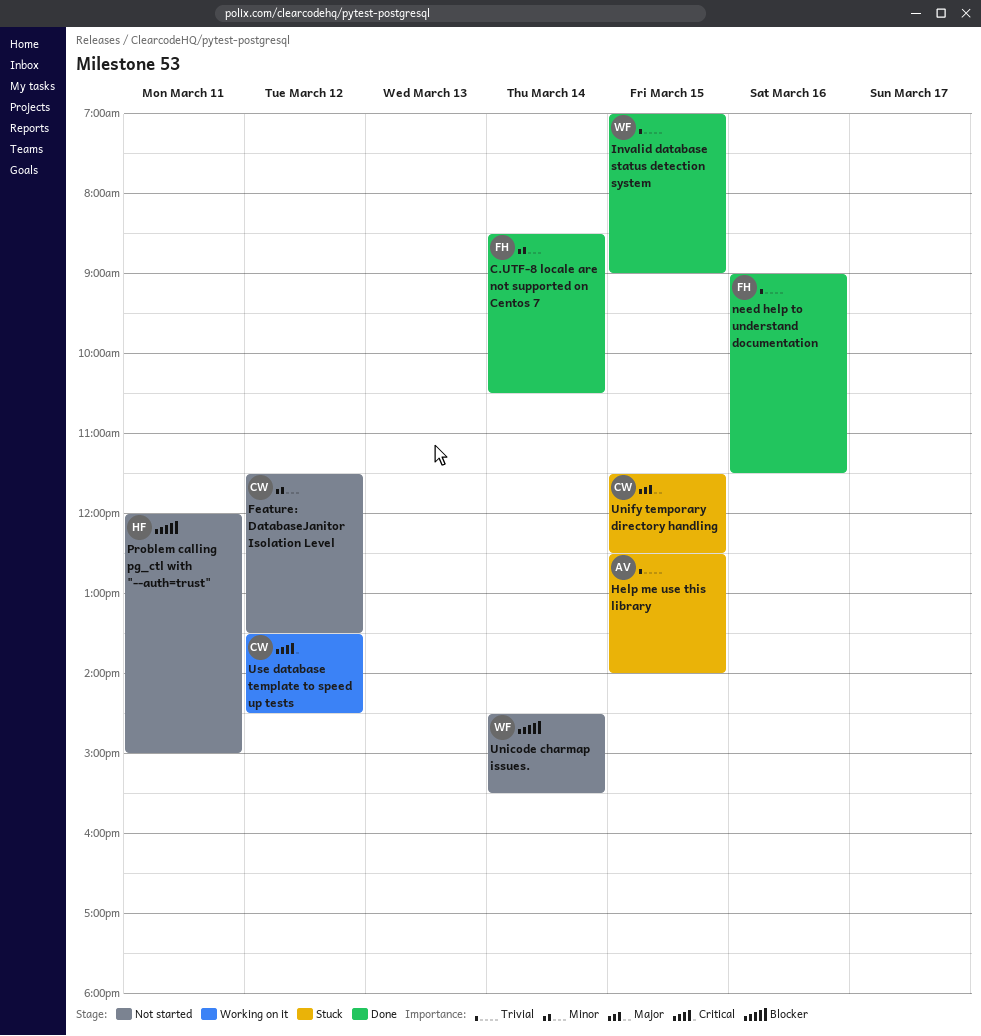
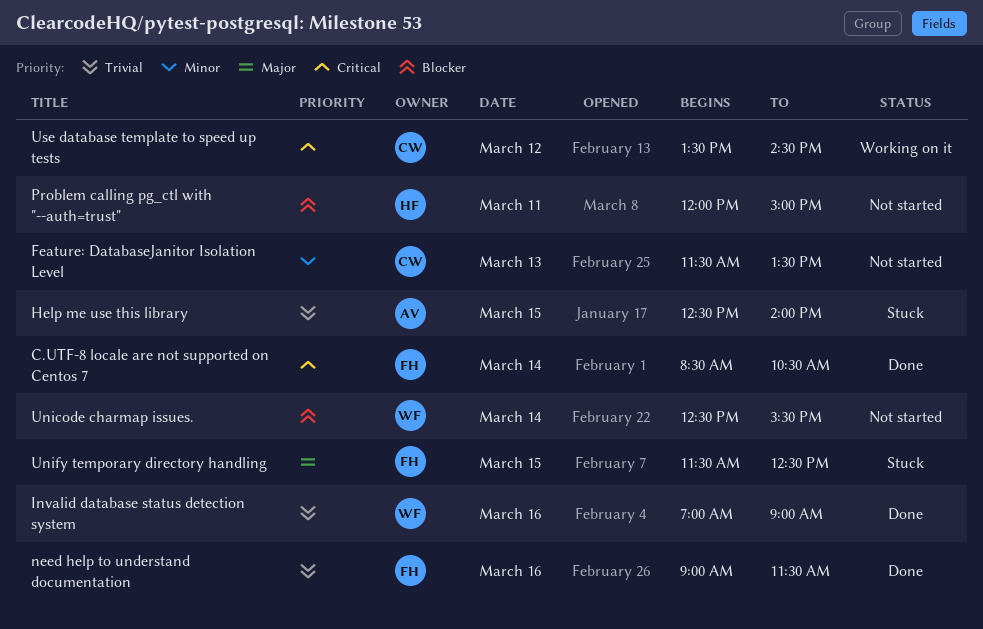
C.UTF-8 locale are not supported on Centos 7, priority: Minor -> Critical
Feature: DatabaseJanitor Isolation Level, day: Mar 12 -> Mar 13
Invalid database status detection system, day: Mar 15 -> Mar 16
Unicode charmap issues., begins: 14:30 -> 12:30
Unify temporary directory handling, owner: CW -> FH

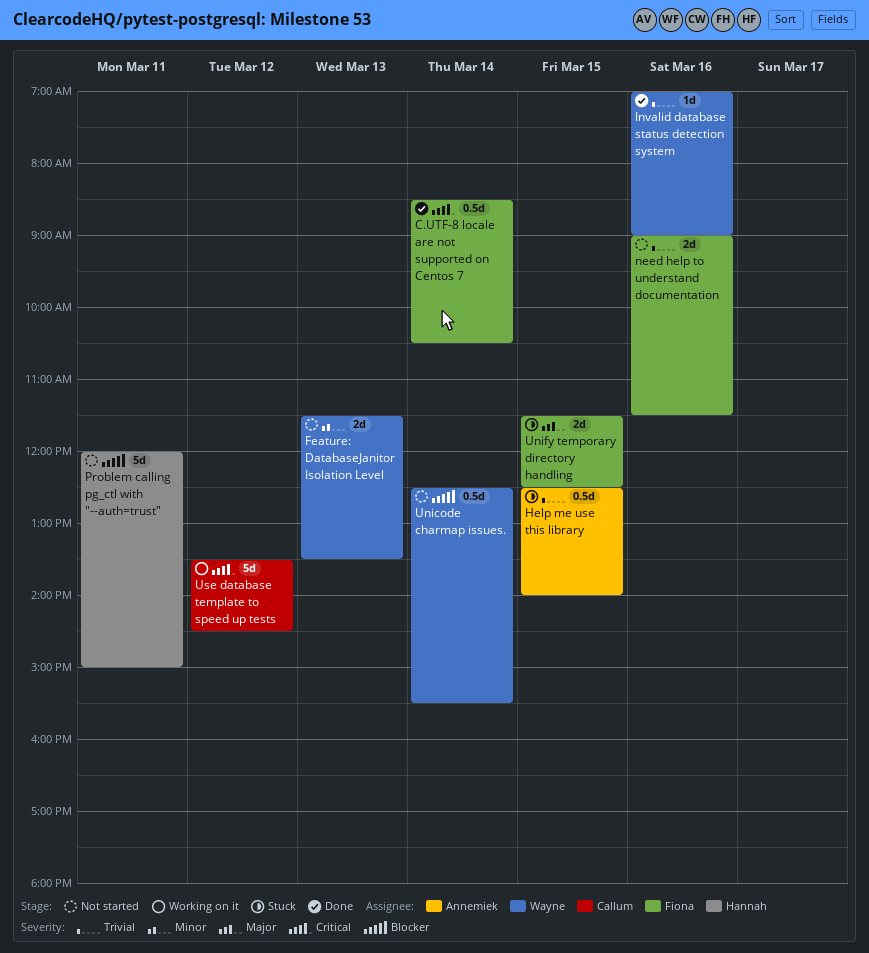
Feature: DatabaseJanitor Isolation Level, owner: Callum -> Wayne
need help to understand documentation, status: Done -> Not started

